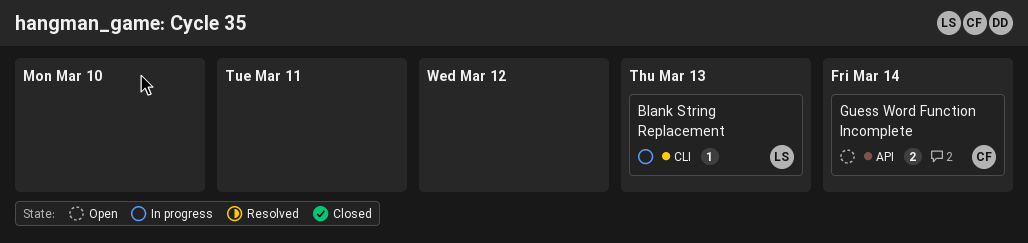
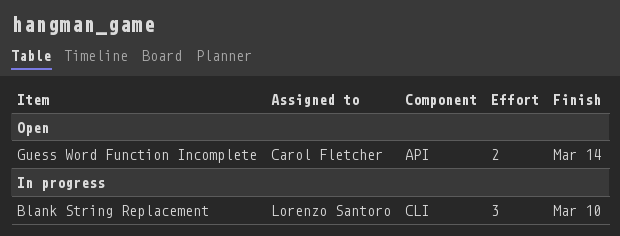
Blank String Replacement, estimate: 1 -> 3
Blank String Replacement, due: Mar 13 -> Mar 10

